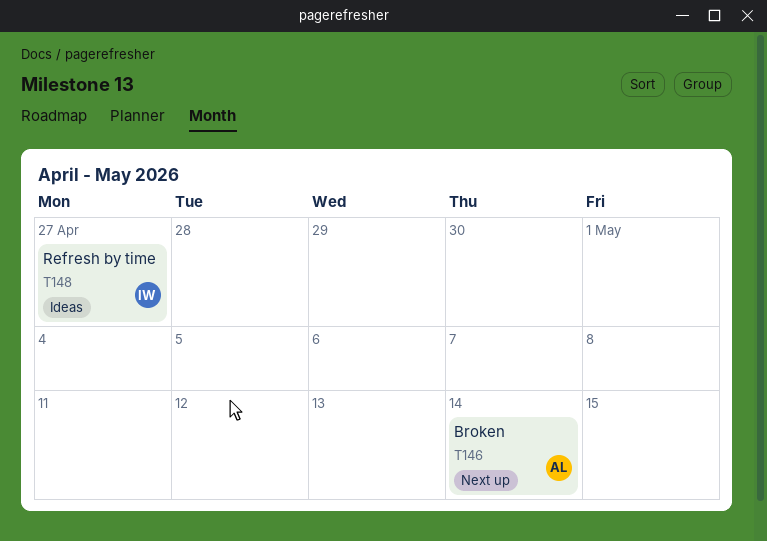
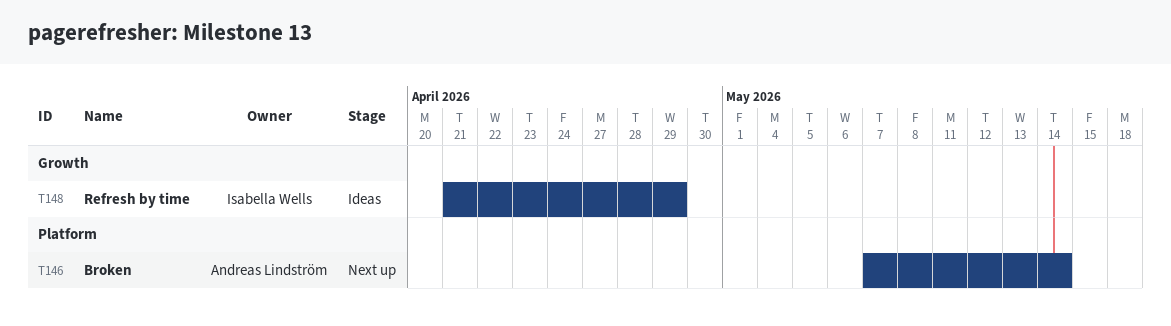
T148, due: Apr 27 -> Apr 29

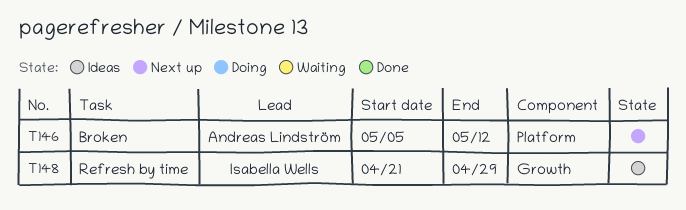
T146, start: May 7 -> May 5
T146, due: May 14 -> May 12

